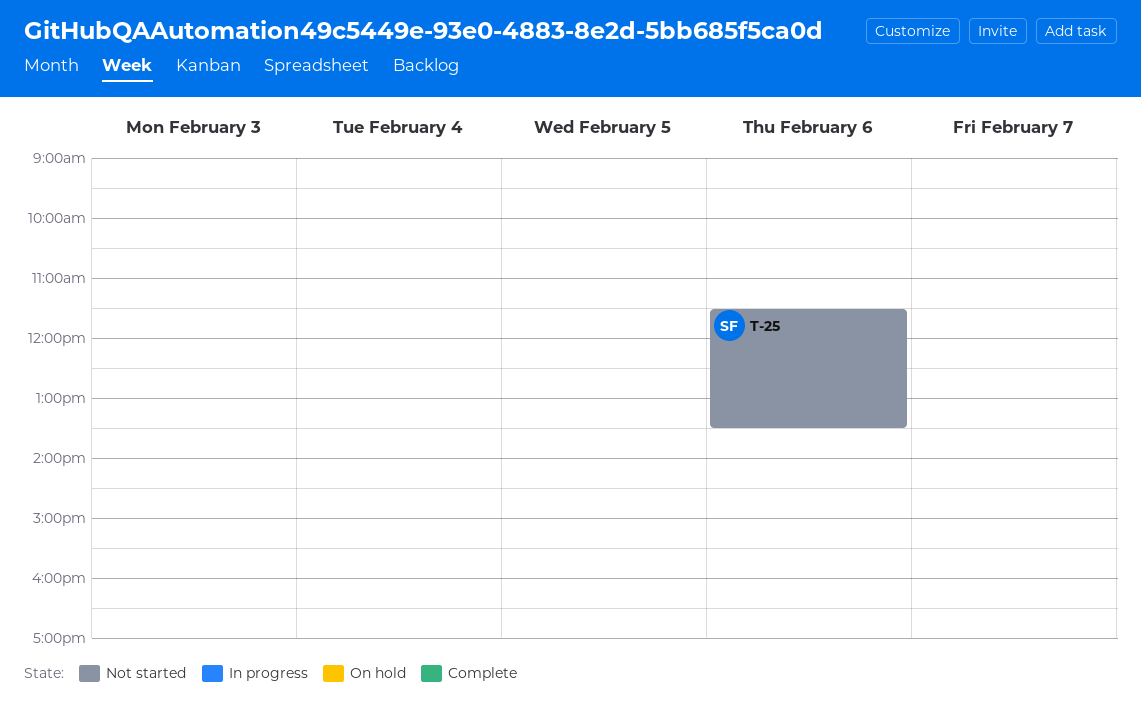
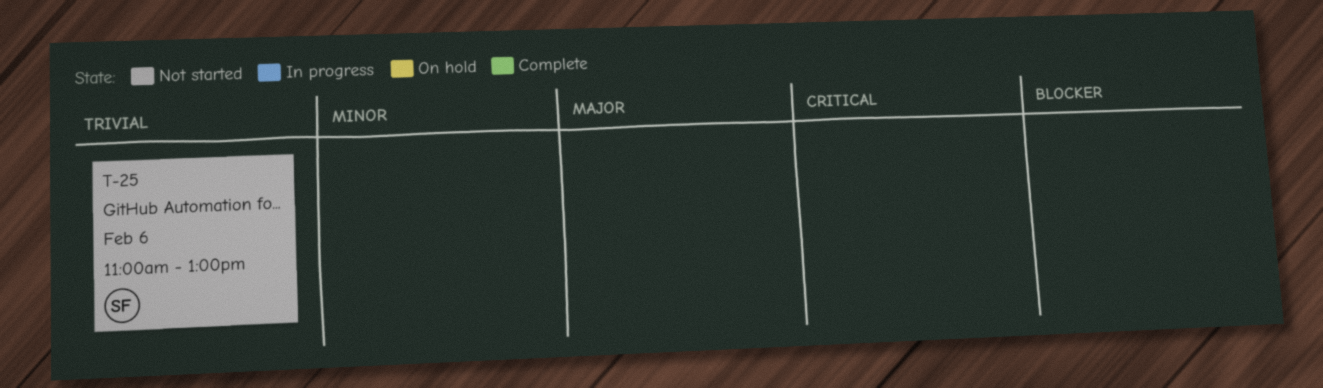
T-25, begins: 11:30 -> 11:00
T-25, ends: 13:30 -> 13:00

